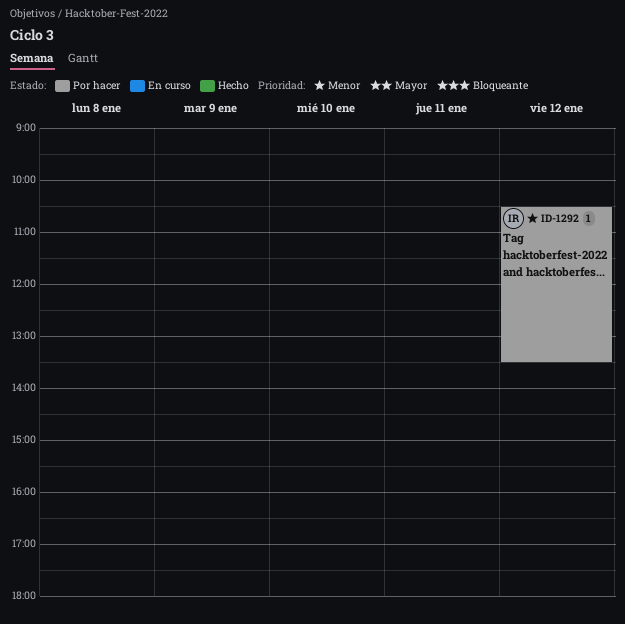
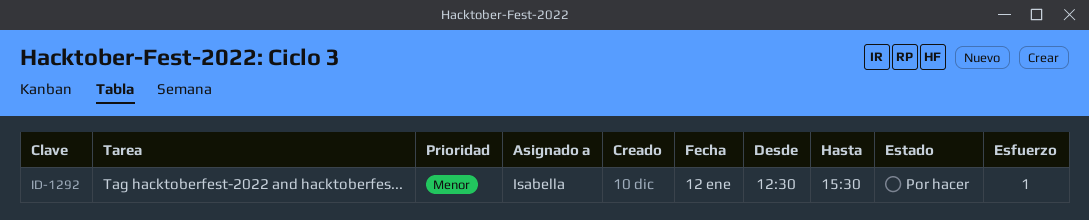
ID-1292, begins: 10:30 -> 12:30
ID-1292, ends: 13:30 -> 15:30

